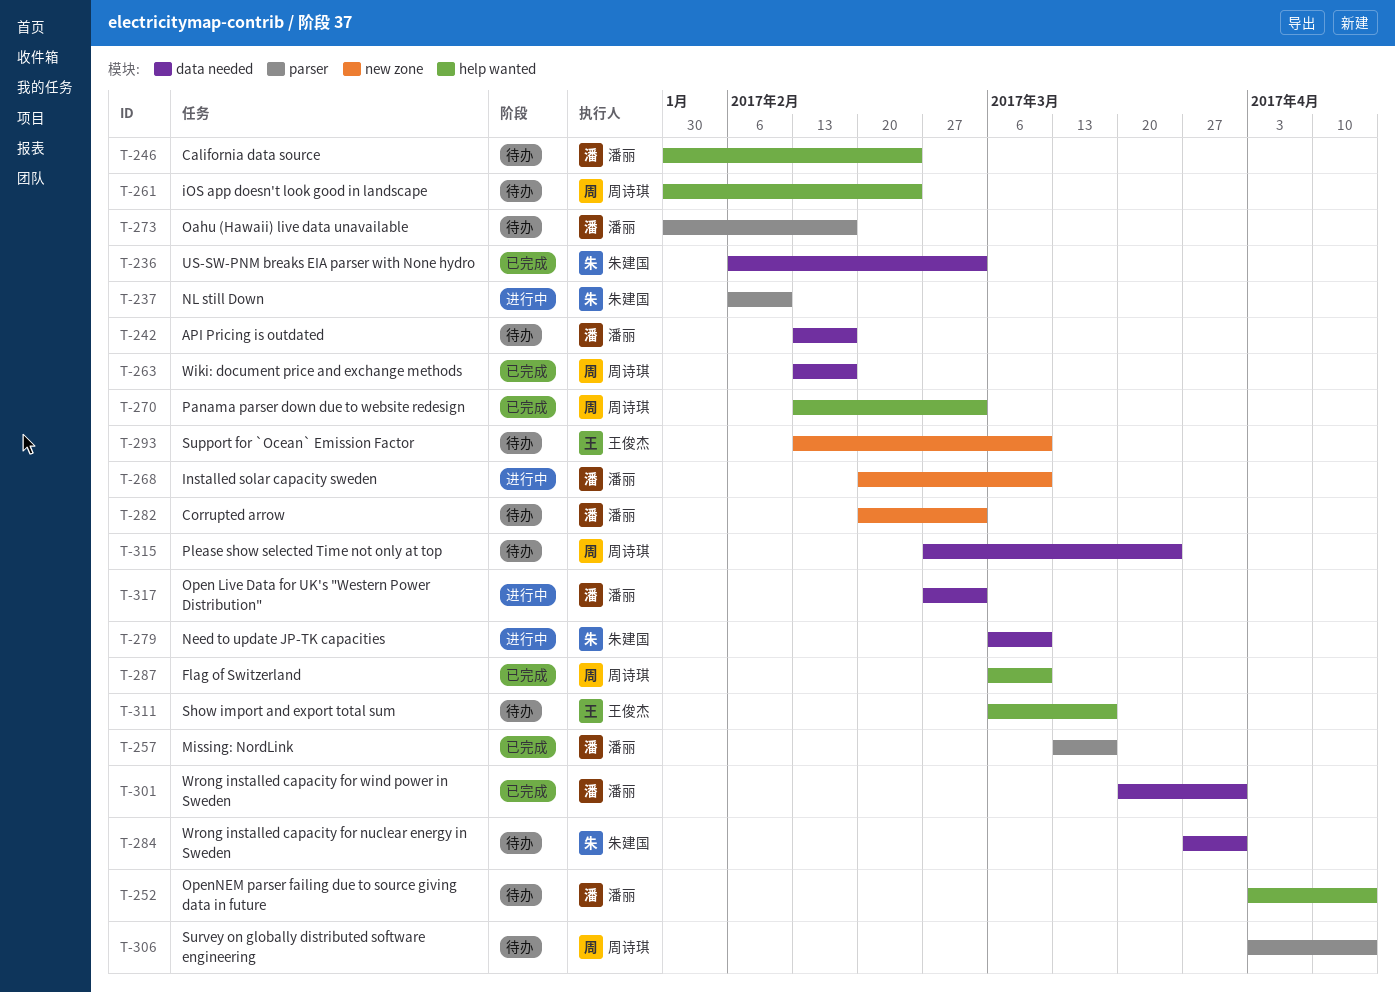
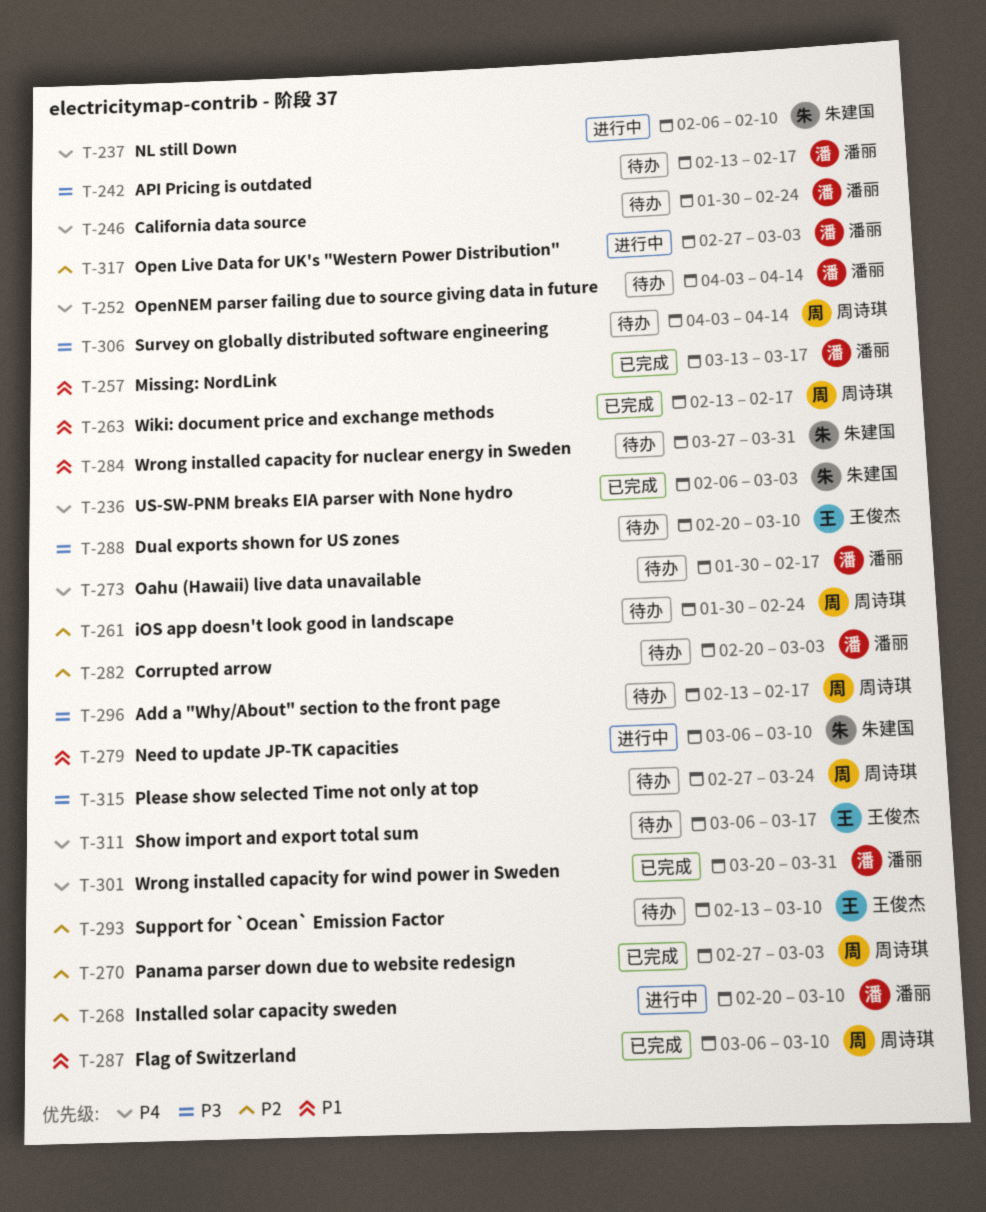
T-270, start: Feb 13 -> Feb 27
T-288: none -> present
T-296: none -> present

